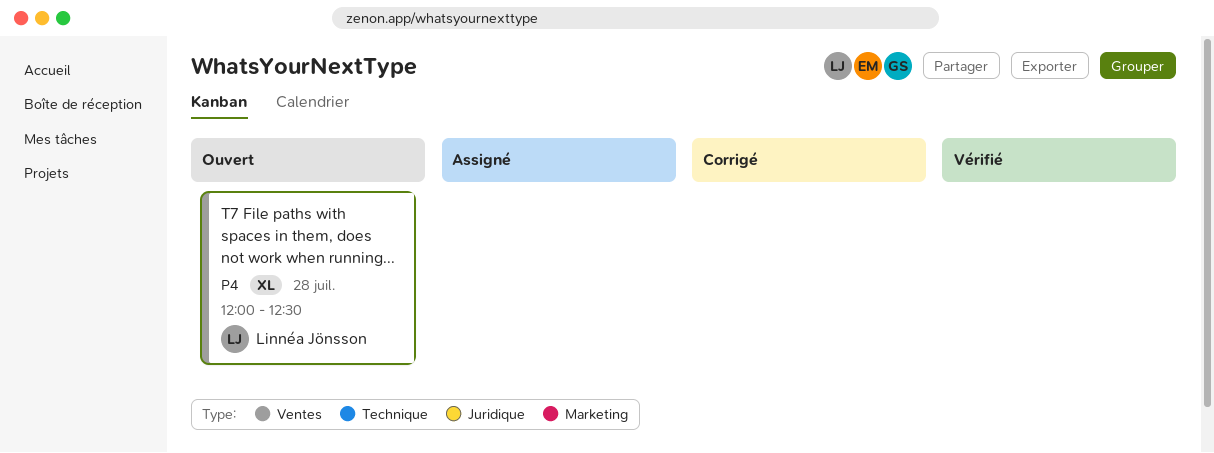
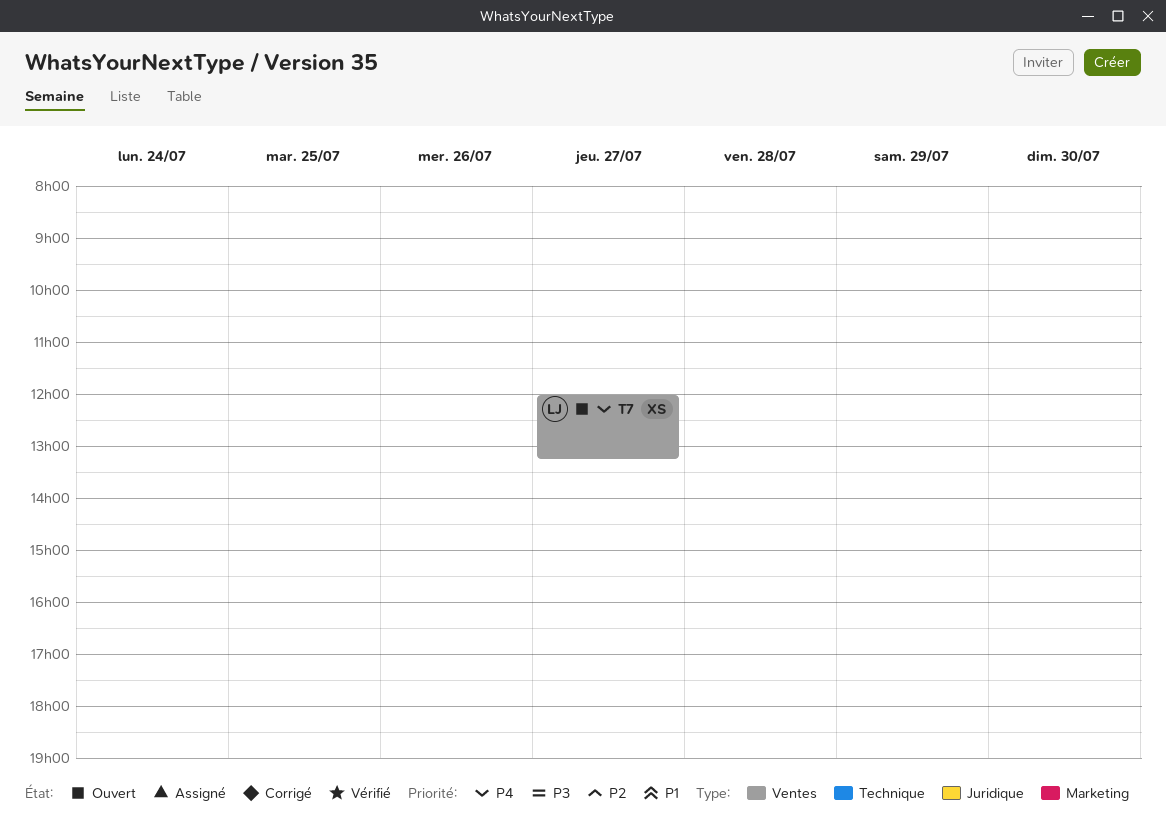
T7, estimate: XL -> XS
T7, day: Jul 28 -> Jul 27
T7, ends: 12:30 -> 13:15

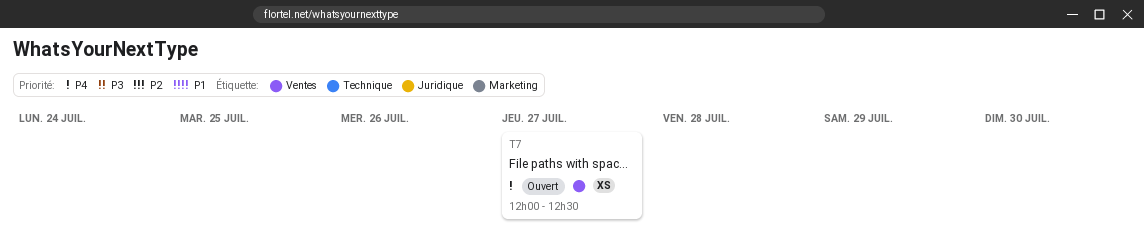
T7, ends: 13:15 -> 12:30

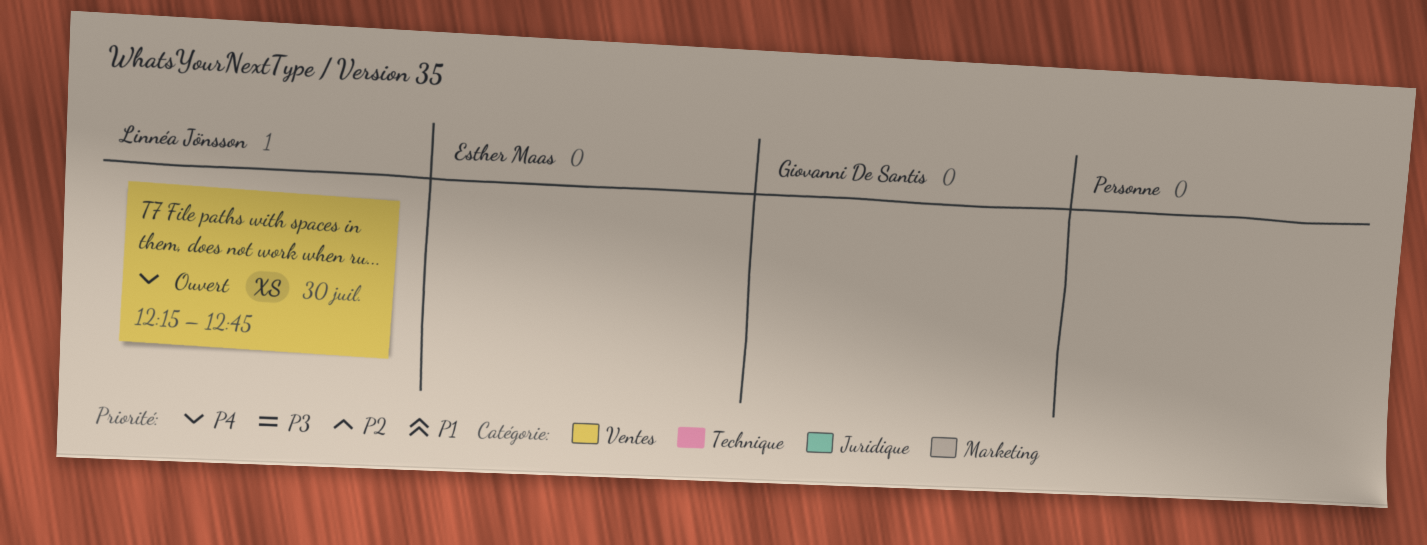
T7, day: Jul 27 -> Jul 30
T7, begins: 12:00 -> 12:15
T7, ends: 12:30 -> 12:45

